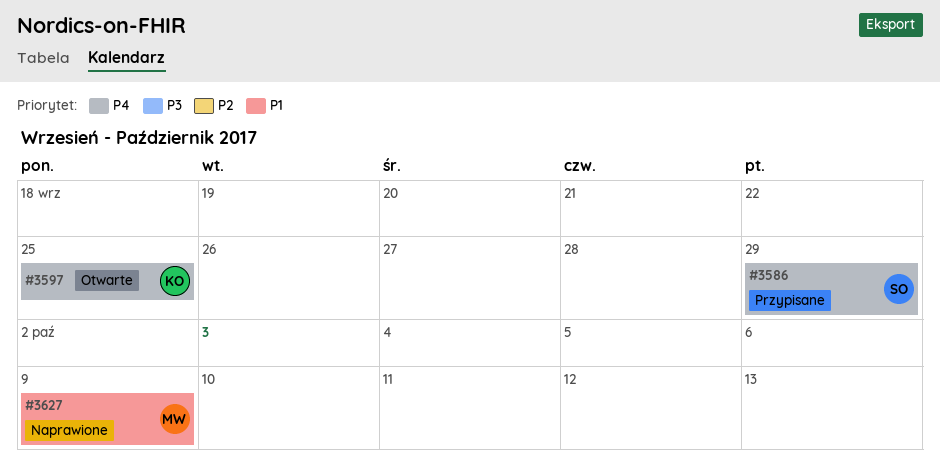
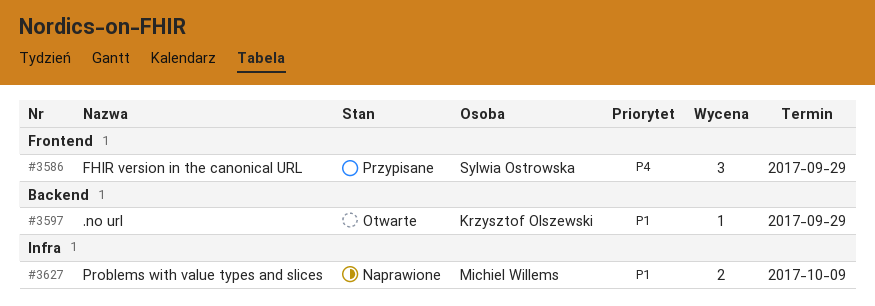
#3597, priority: P4 -> P1
#3597, due: Sep 25 -> Sep 29

